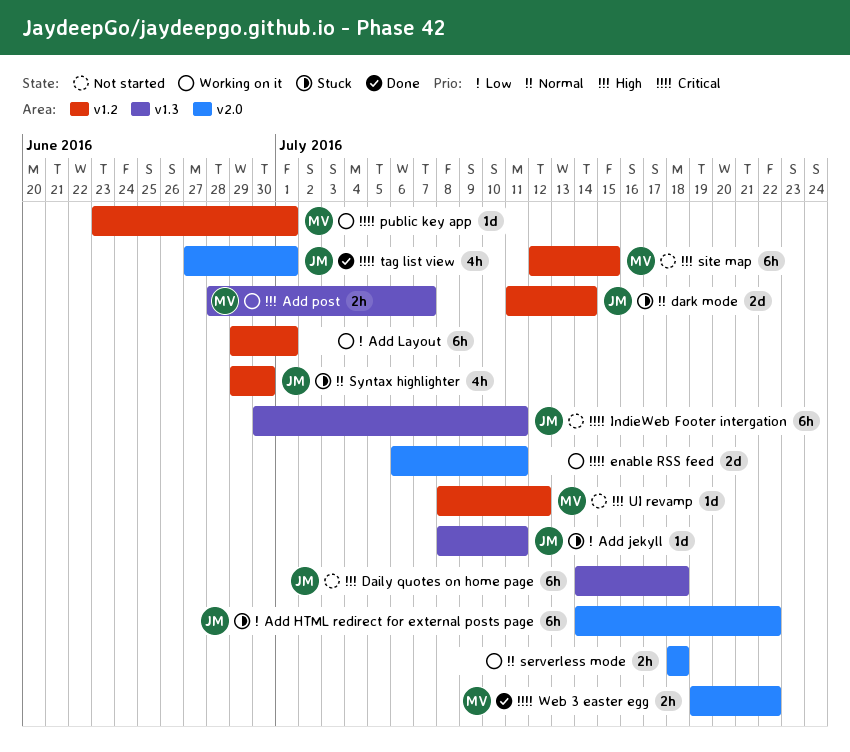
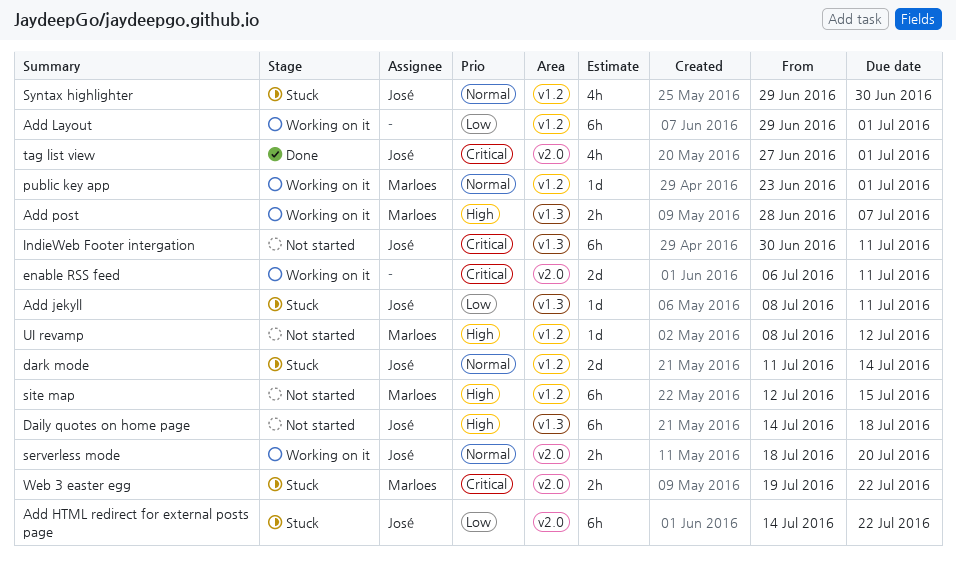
public key app, priority: Critical -> Normal
serverless mode, owner: none -> José
serverless mode, due: Jul 18 -> Jul 20
Web 3 easter egg, status: Done -> Stuck

